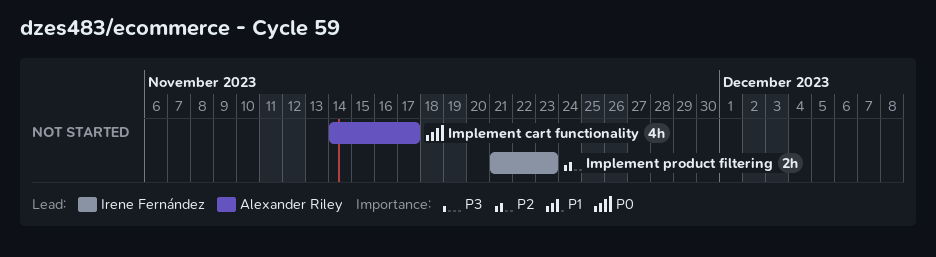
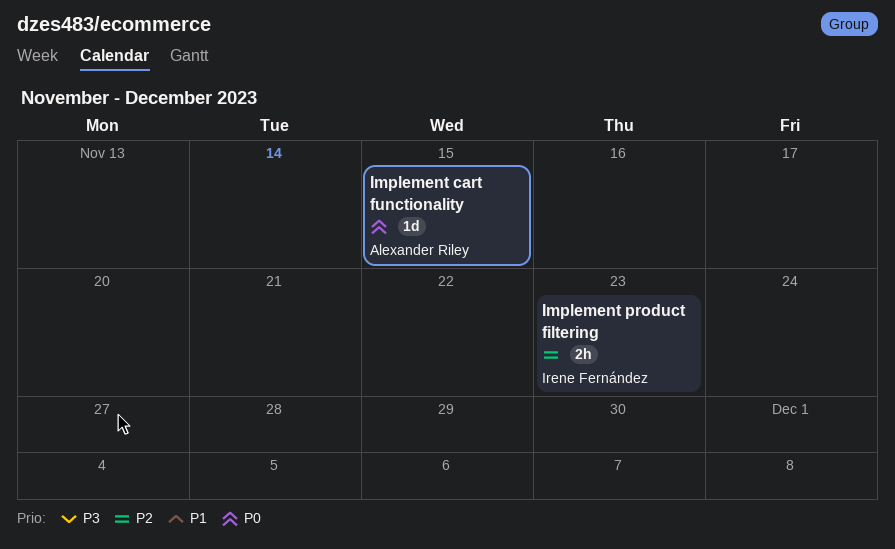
Implement cart functionality, estimate: 4h -> 1d
Implement cart functionality, due: Nov 17 -> Nov 15

